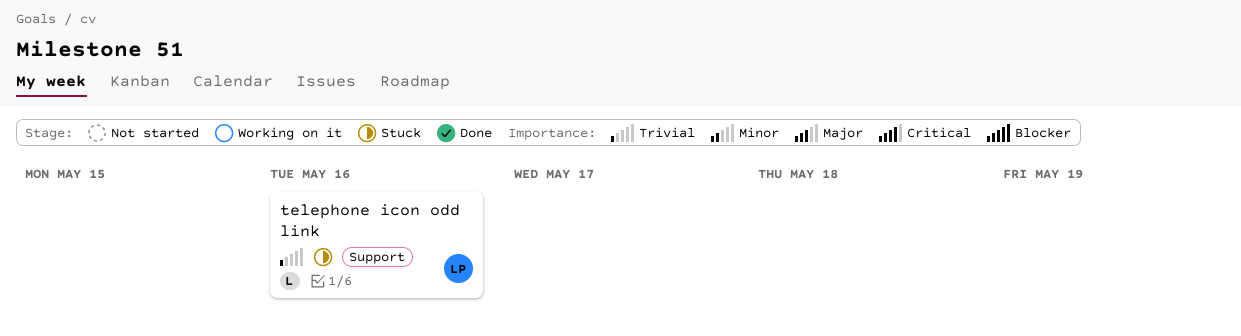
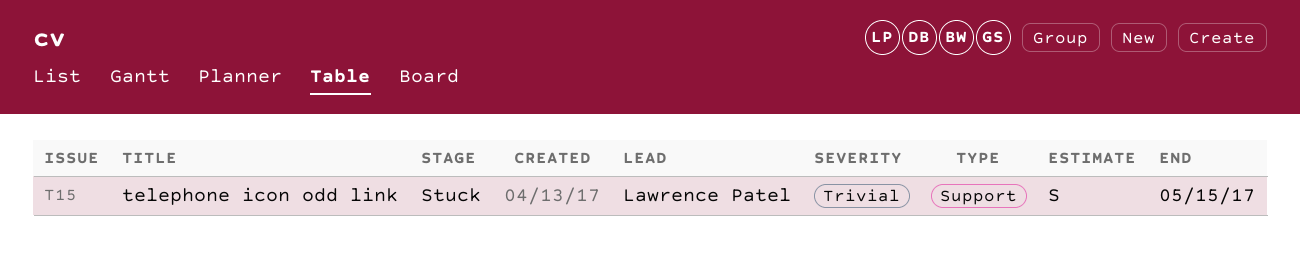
telephone icon odd link, estimate: L -> S
telephone icon odd link, due: May 16 -> May 15

